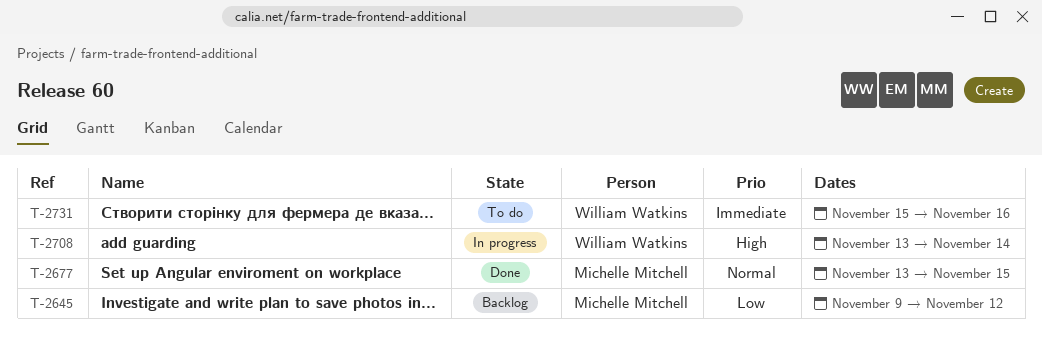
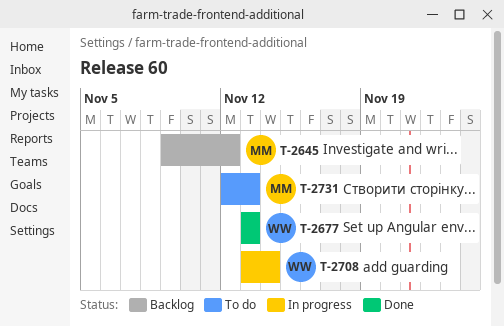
T-2677, owner: Michelle Mitchell -> William Watkins
T-2677, due: Nov 15 -> Nov 13
T-2731, owner: William Watkins -> Michelle Mitchell
T-2731, start: Nov 15 -> Nov 12
T-2731, due: Nov 16 -> Nov 13

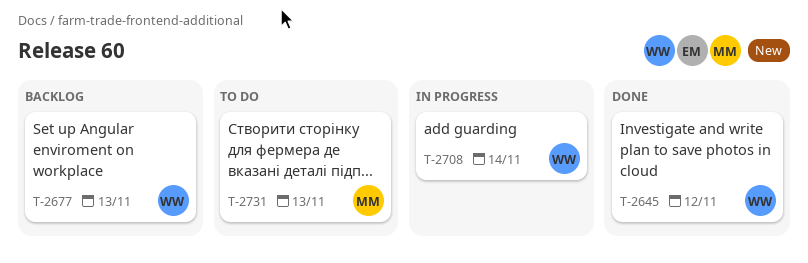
T-2645, status: Backlog -> Done
T-2645, owner: MM -> WW
T-2677, status: Done -> Backlog

